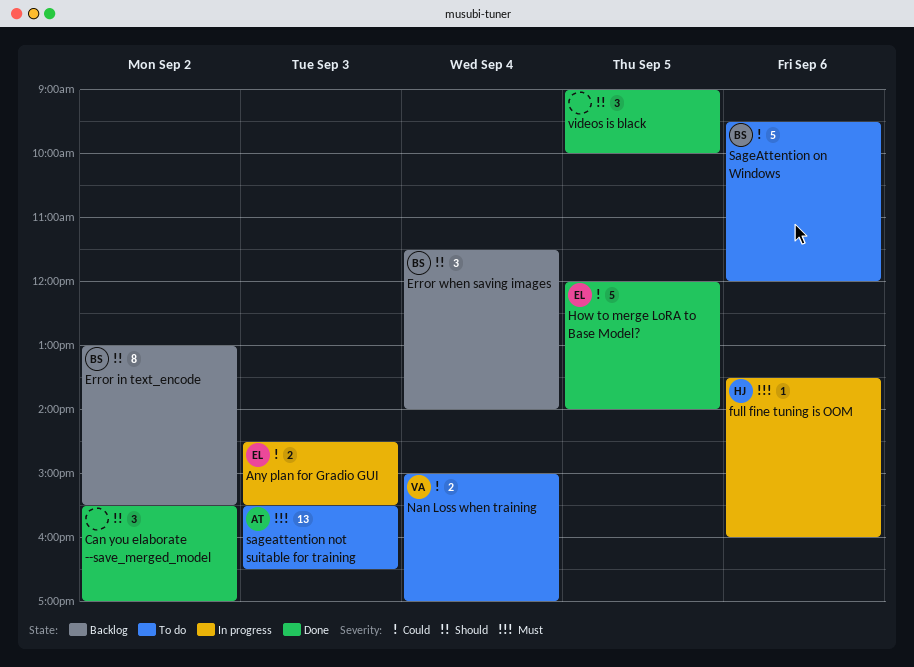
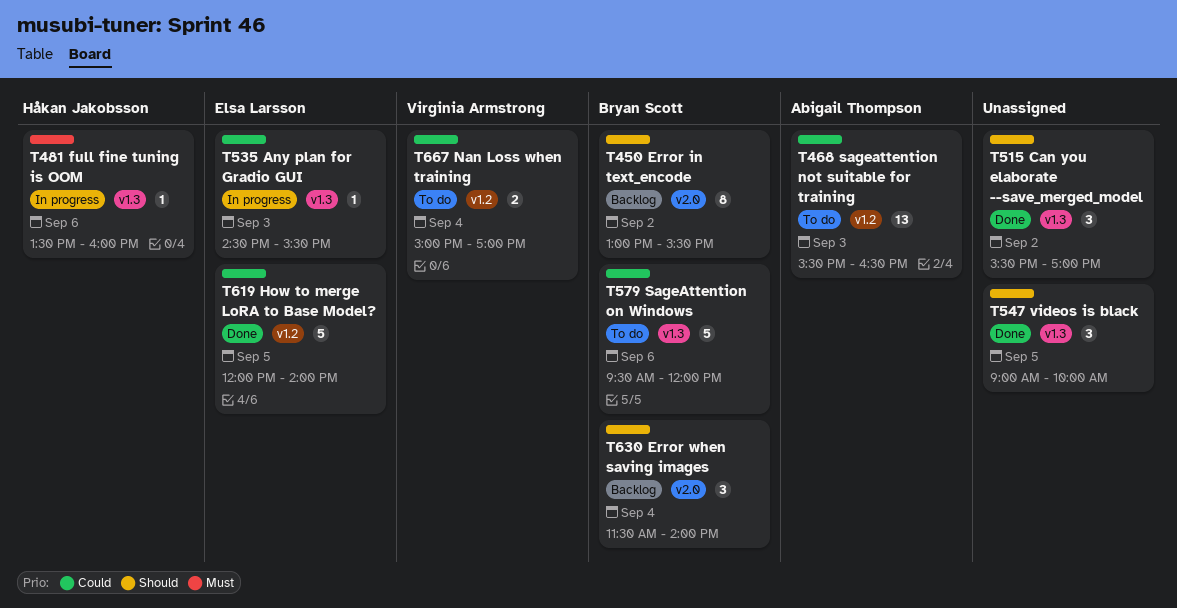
Any plan for Gradio GUI, estimate: 2 -> 1
sageattention not suitable for training, priority: Must -> Could

